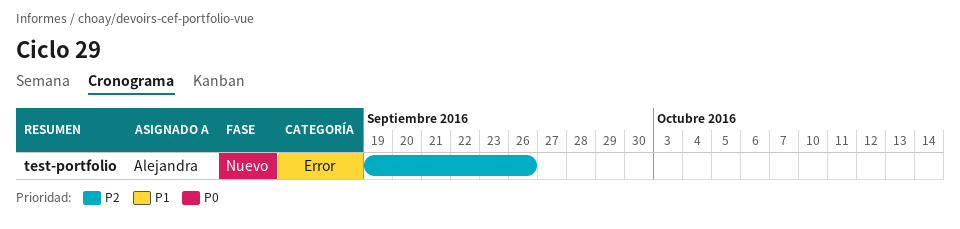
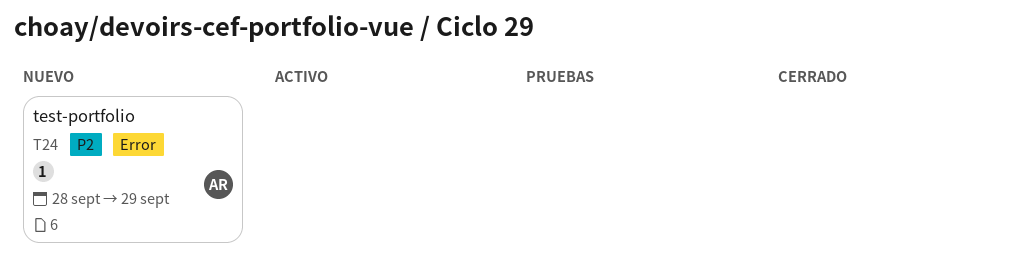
test-portfolio, start: Sep 19 -> Sep 28
test-portfolio, due: Sep 26 -> Sep 29

